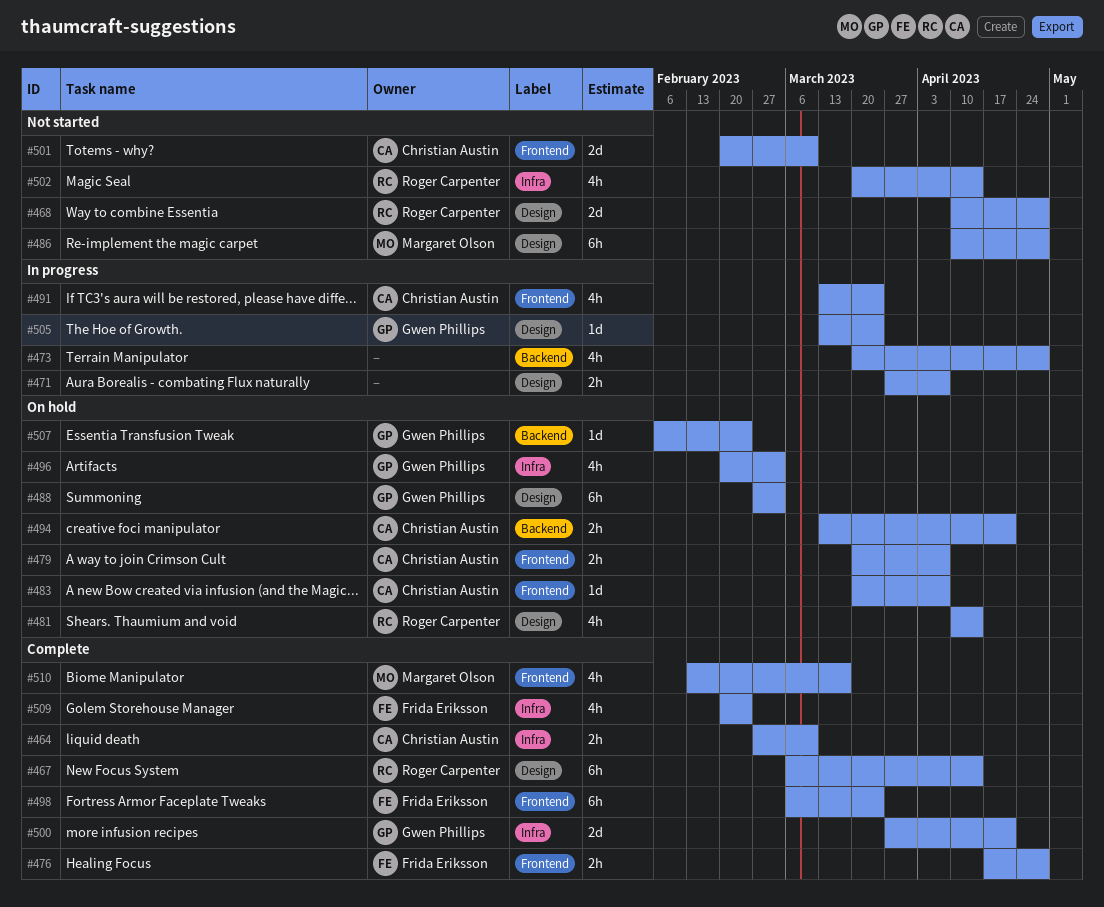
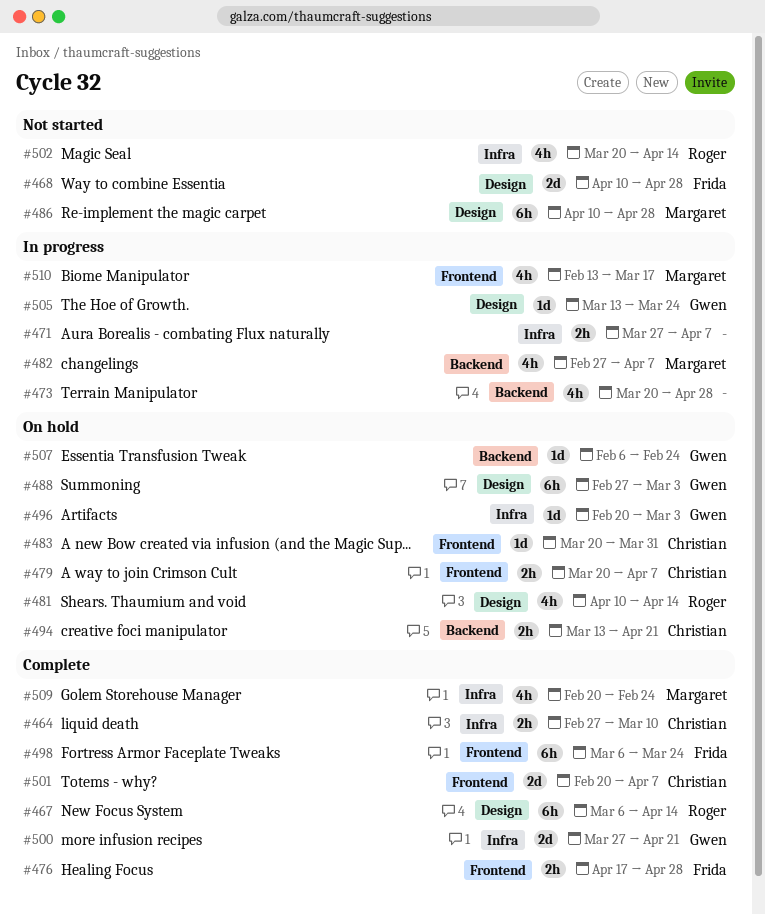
#468, owner: Roger Carpenter -> Frida Eriksson
#471, label: Design -> Infra
#482: none -> present
#483, due: Apr 7 -> Mar 31
#491: present -> none
#496, estimate: 4h -> 1d
#501, status: Not started -> Complete
#501, due: Mar 10 -> Apr 7
#509, owner: Frida Eriksson -> Margaret Olson
#510, status: Complete -> In progress

